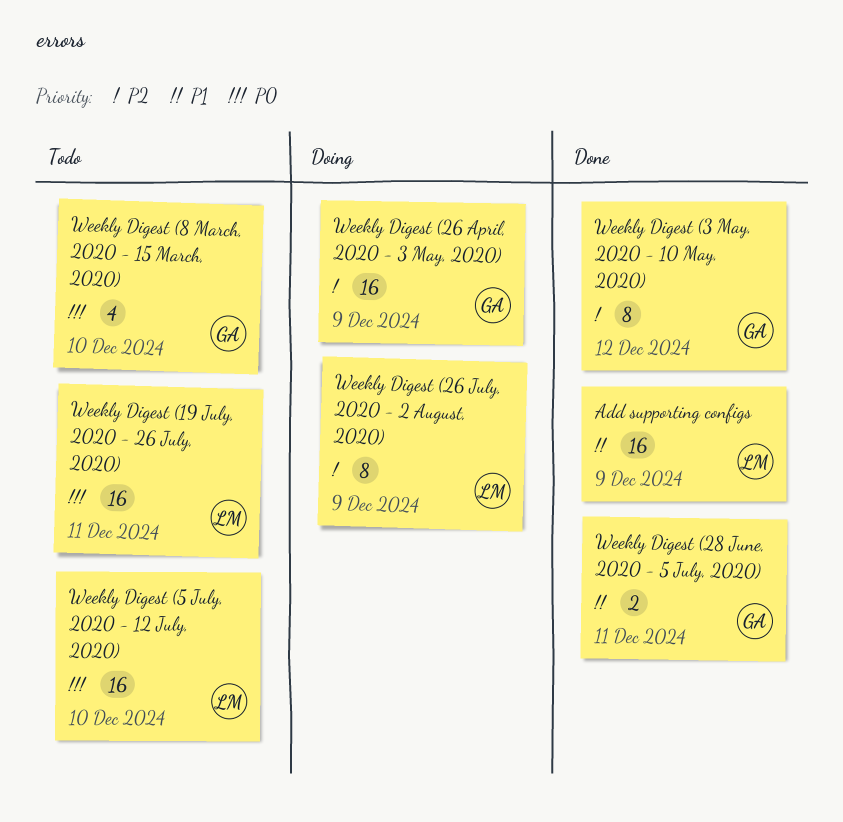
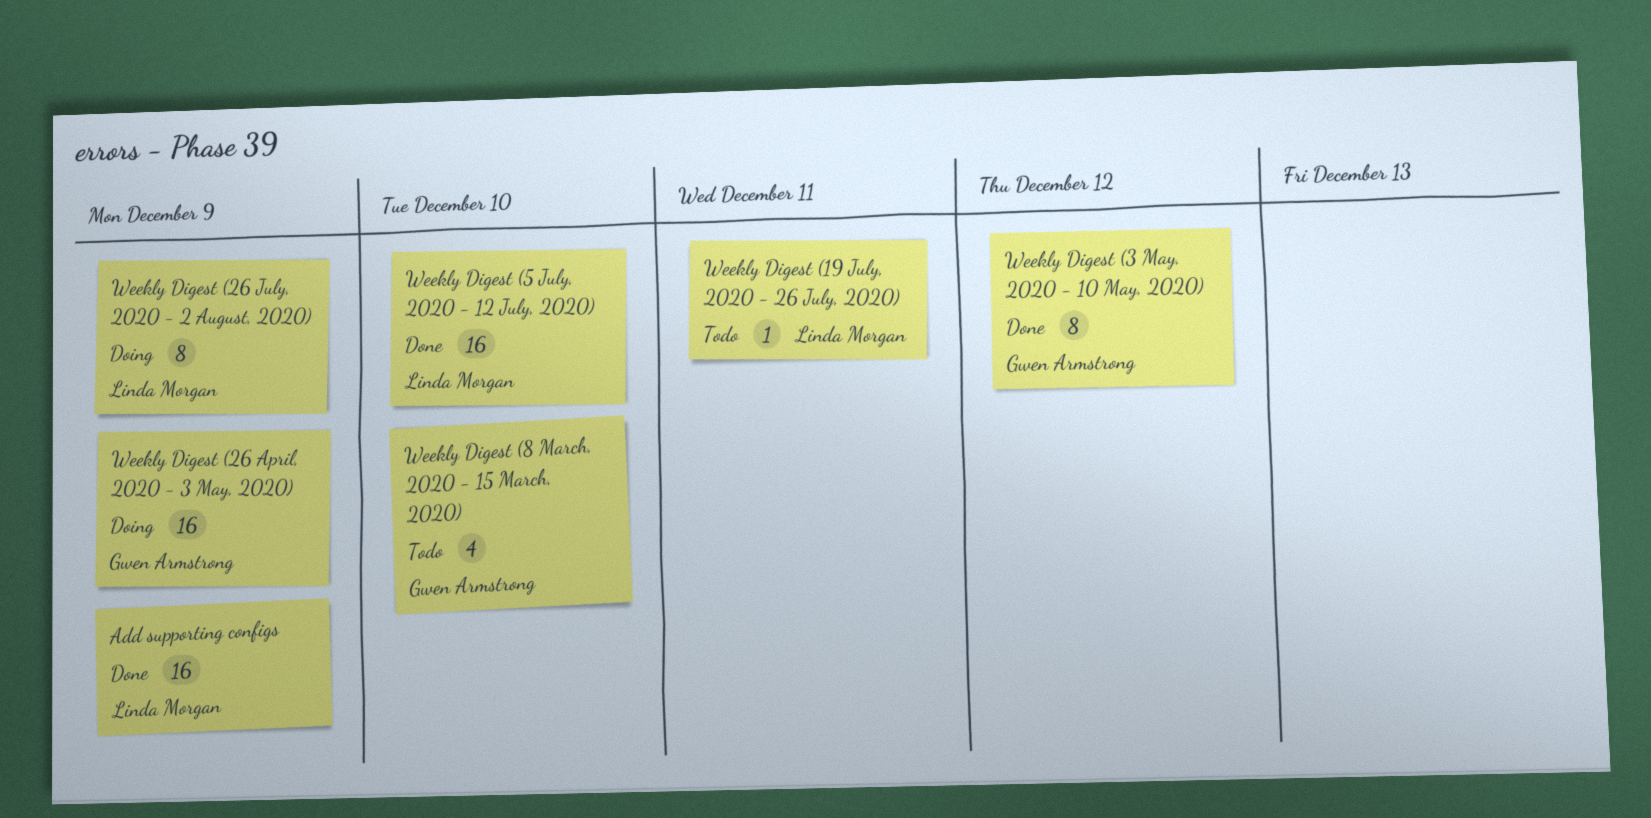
Weekly Digest (19 July, 2020 - 26 July, 2020), estimate: 16 -> 1
Weekly Digest (28 June, 2020 - 5 July, 2020): present -> none
Weekly Digest (5 July, 2020 - 12 July, 2020), status: Todo -> Done

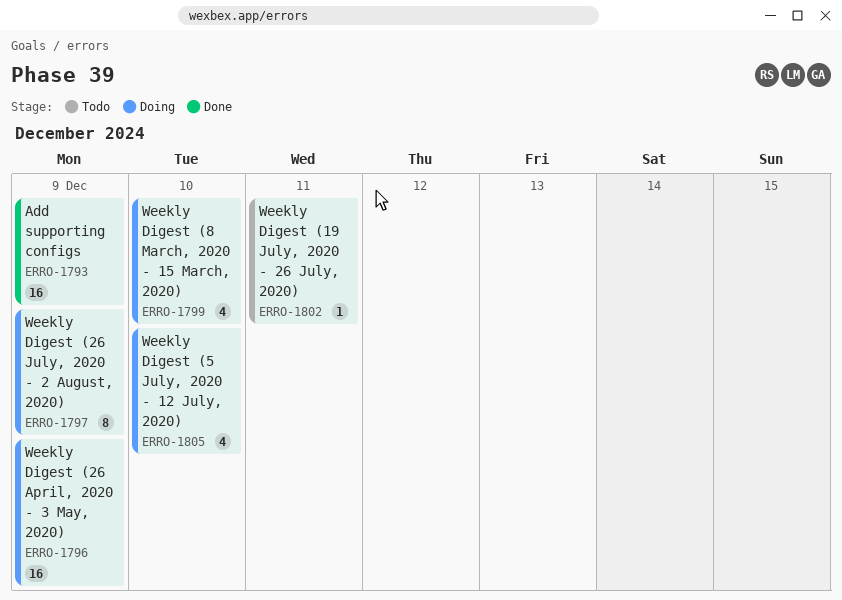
Weekly Digest (3 May, 2020 - 10 May, 2020): present -> none
Weekly Digest (5 July, 2020 - 12 July, 2020), status: Done -> Doing
Weekly Digest (5 July, 2020 - 12 July, 2020), estimate: 16 -> 4
Weekly Digest (8 March, 2020 - 15 March, 2020), status: Todo -> Doing

